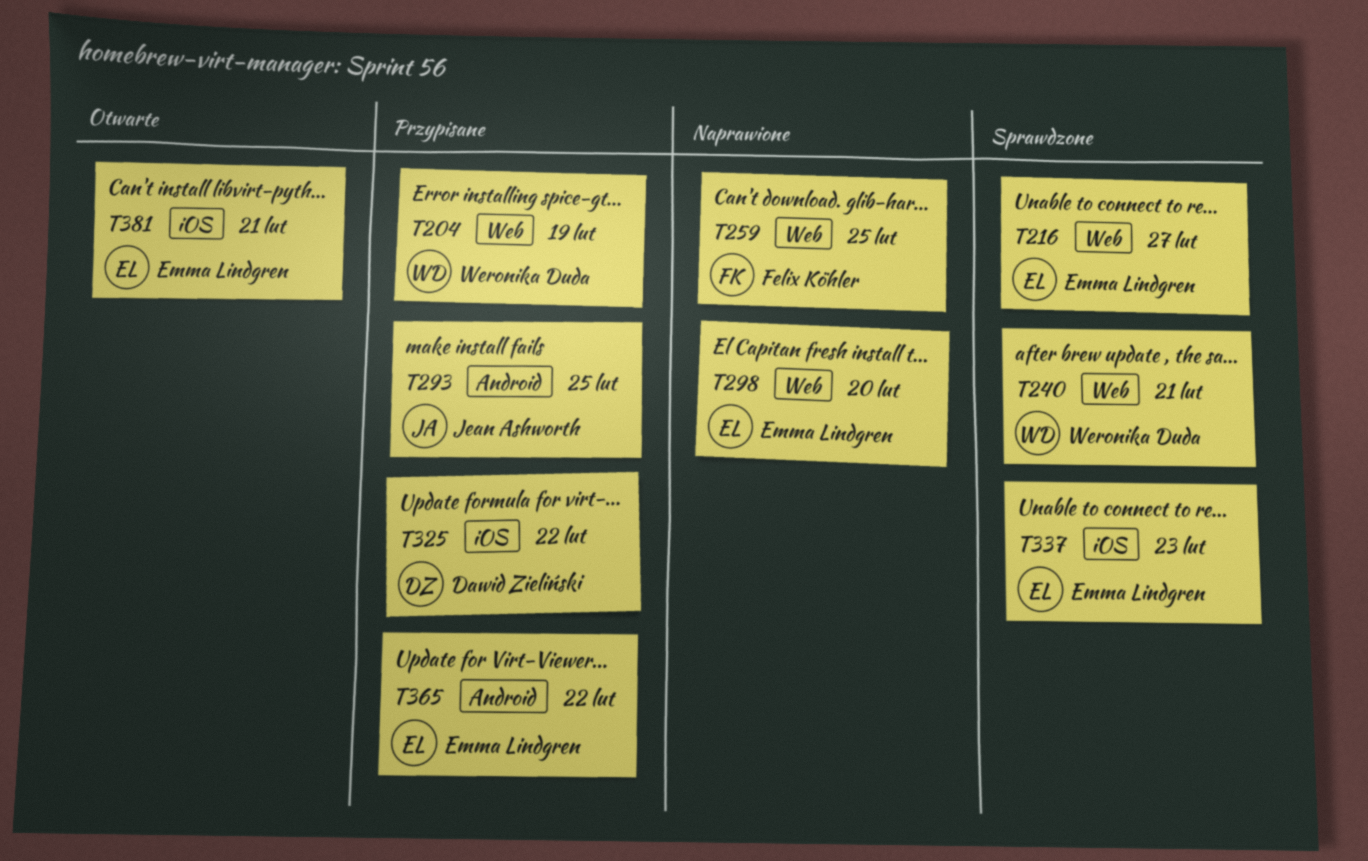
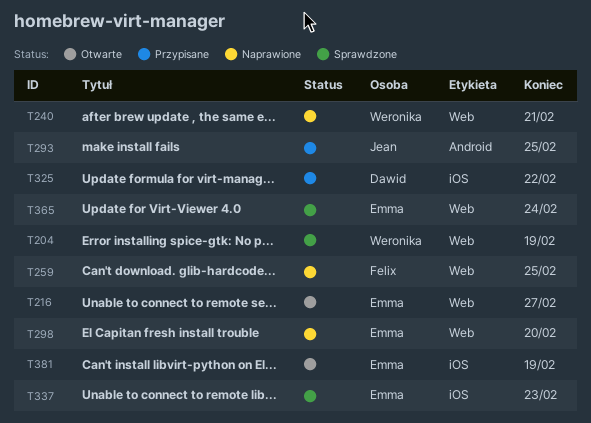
T204, status: Przypisane -> Sprawdzone
T216, status: Sprawdzone -> Otwarte
T240, status: Sprawdzone -> Naprawione
T365, status: Przypisane -> Sprawdzone
T365, label: Android -> Web
T365, due: Feb 22 -> Feb 24
T381, due: Feb 21 -> Feb 19

